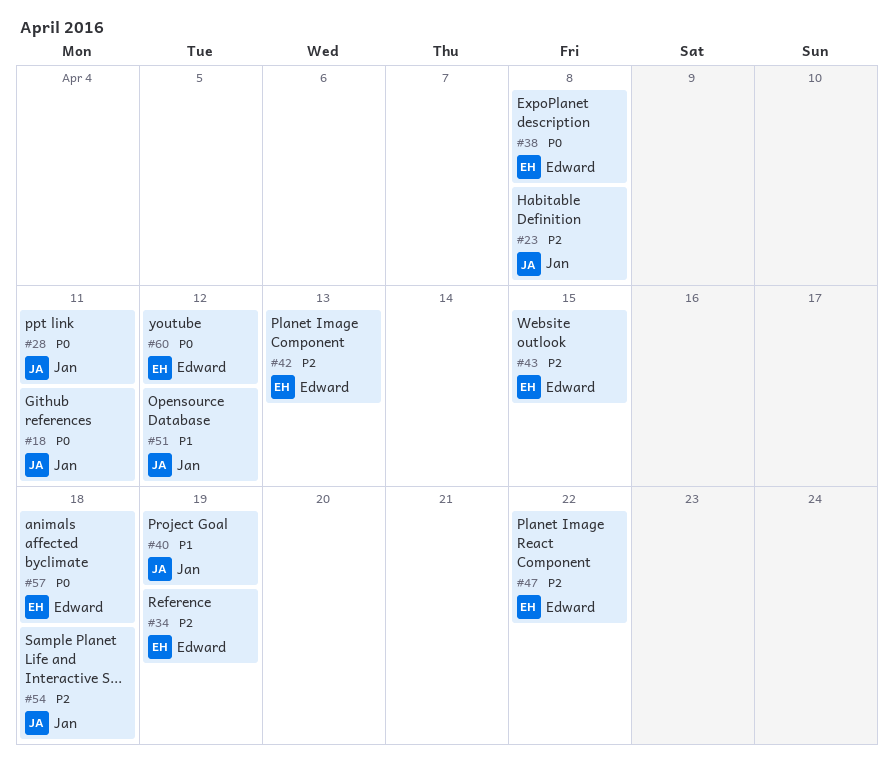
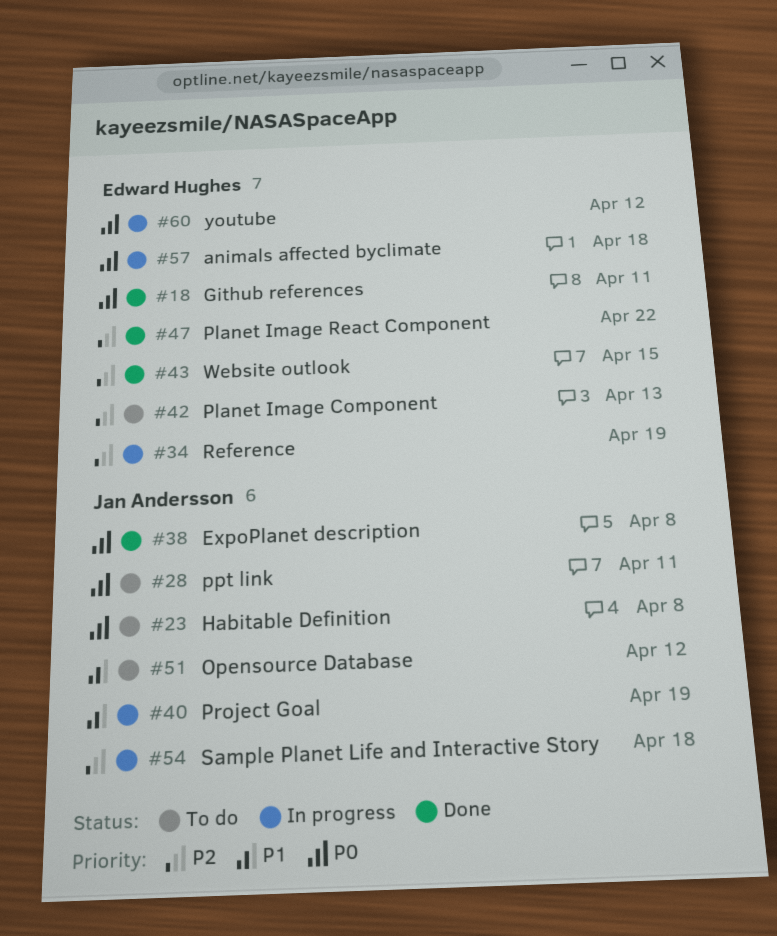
#18, owner: Jan Andersson -> Edward Hughes
#23, priority: P2 -> P0
#38, owner: Edward Hughes -> Jan Andersson

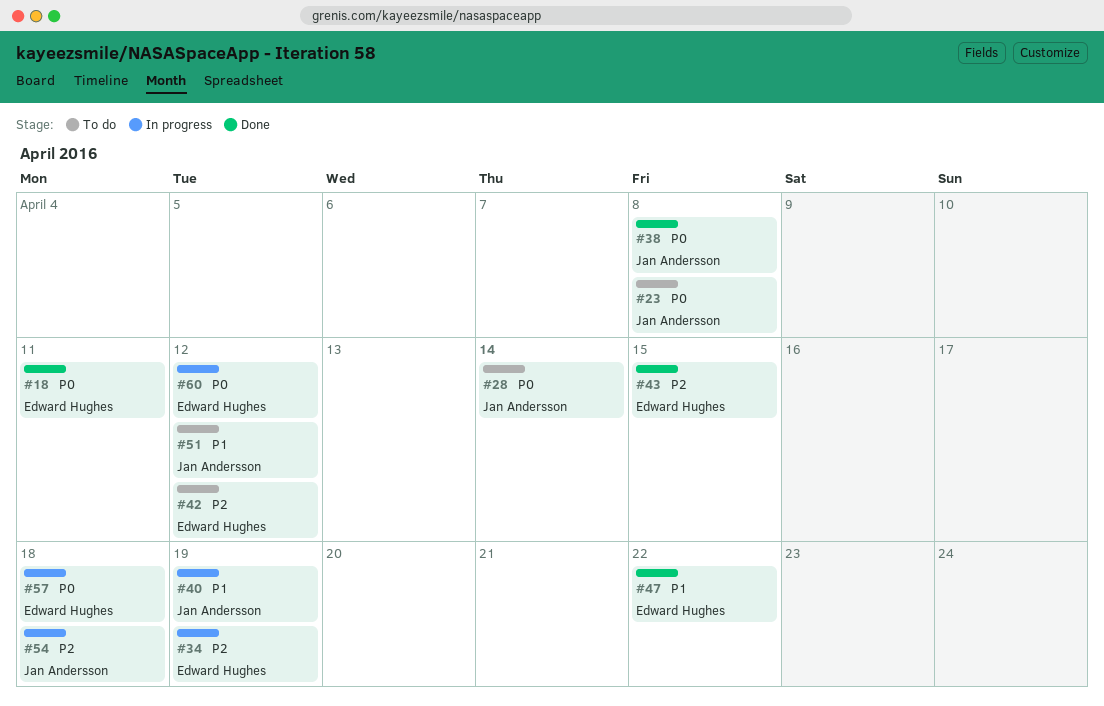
#28, due: Apr 11 -> Apr 14
#42, due: Apr 13 -> Apr 12
#47, priority: P2 -> P1

